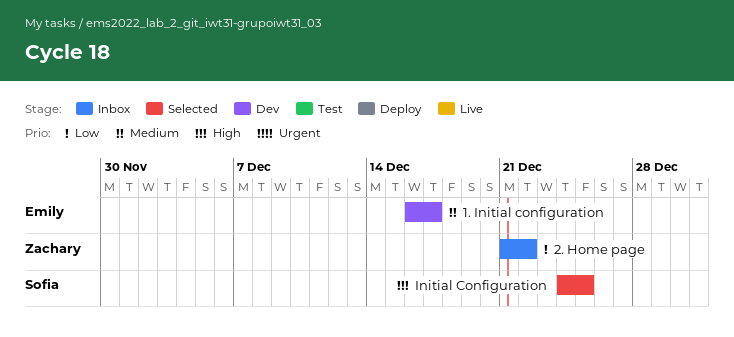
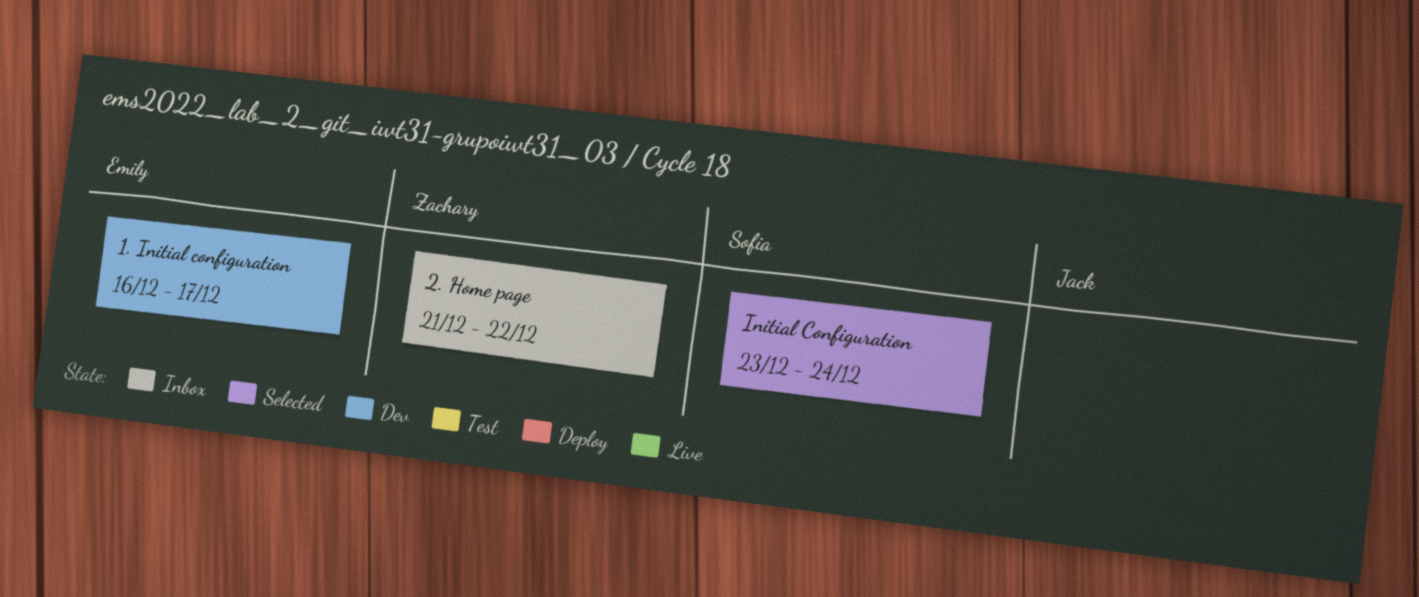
Initial Configuration, start: Dec 24 -> Dec 23
Initial Configuration, due: Dec 25 -> Dec 24

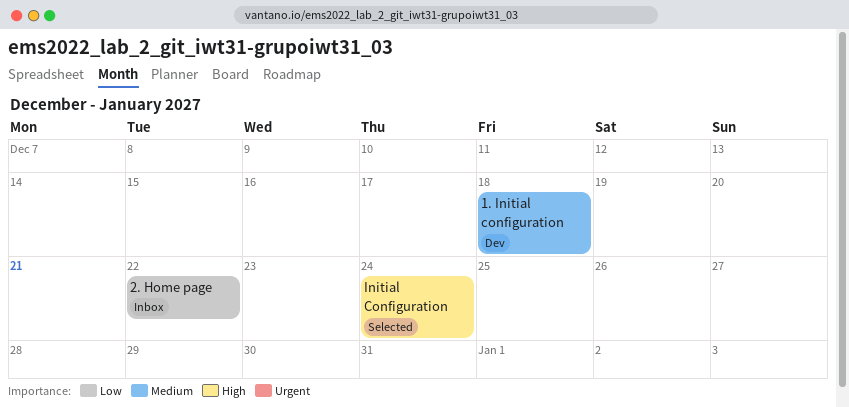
1. Initial configuration, due: Dec 17 -> Dec 18

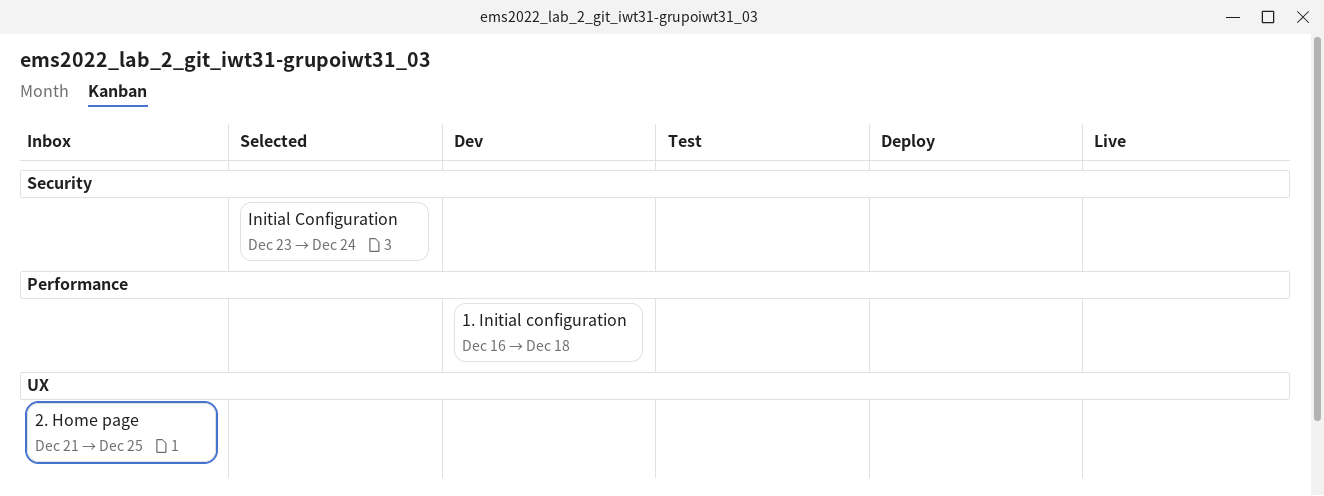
2. Home page, due: Dec 22 -> Dec 25

